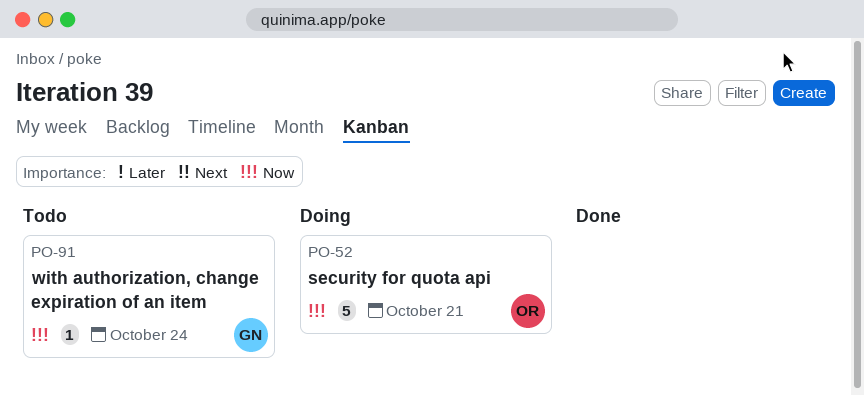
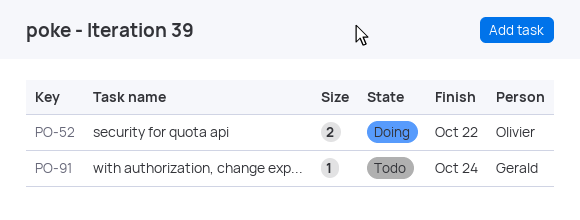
PO-52, estimate: 5 -> 2
PO-52, due: Oct 21 -> Oct 22

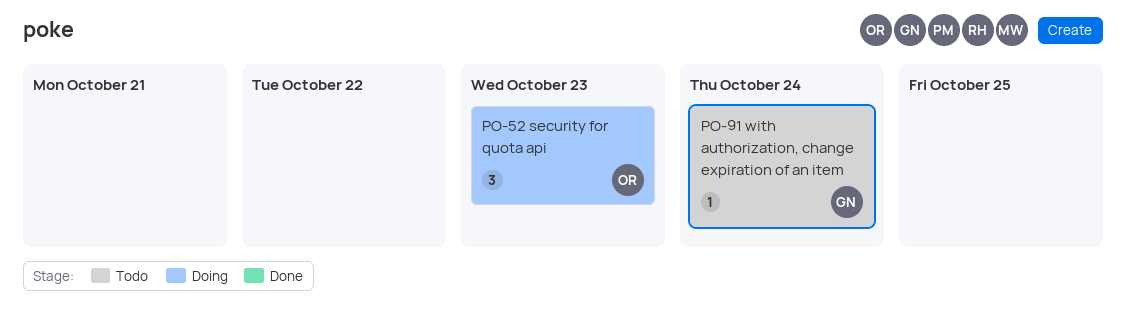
PO-52, estimate: 2 -> 3
PO-52, due: Oct 22 -> Oct 23

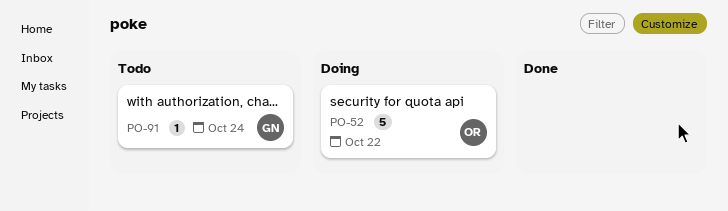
PO-52, estimate: 3 -> 5
PO-52, due: Oct 23 -> Oct 22

